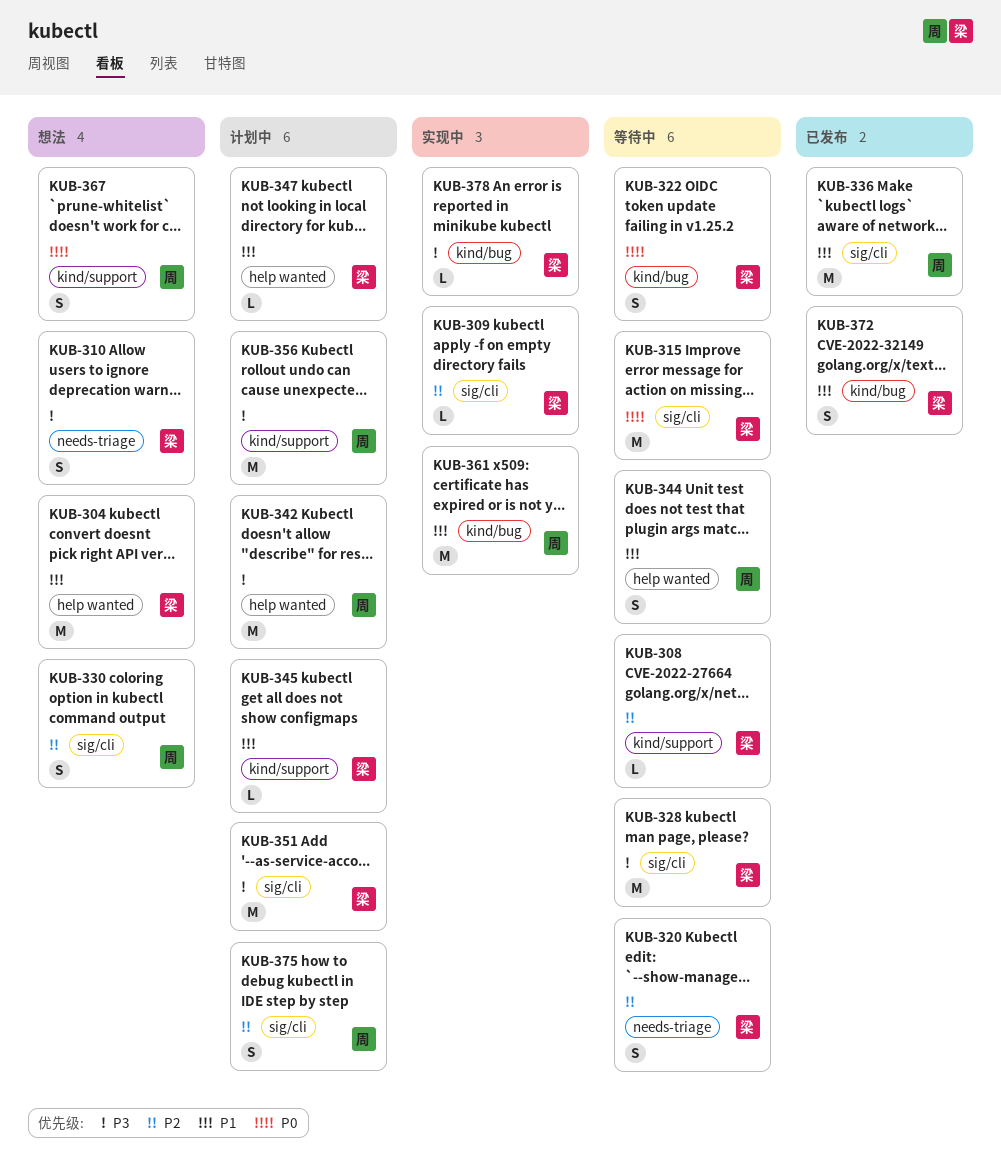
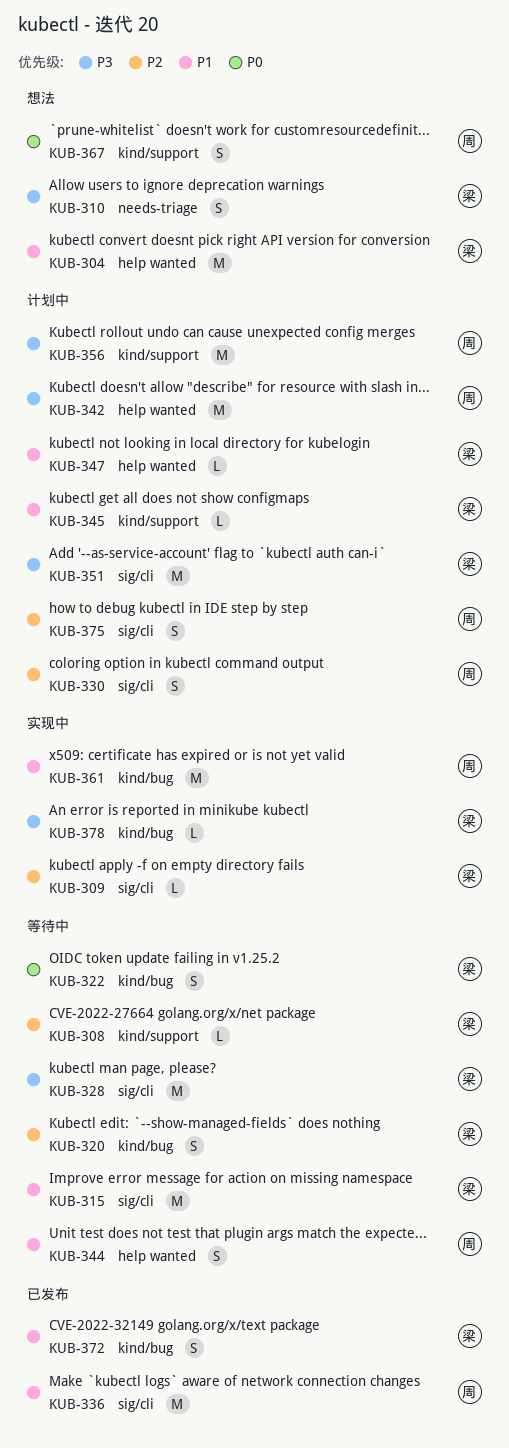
KUB-315, priority: P0 -> P1
KUB-320, label: needs-triage -> kind/bug
KUB-330, status: 想法 -> 计划中

